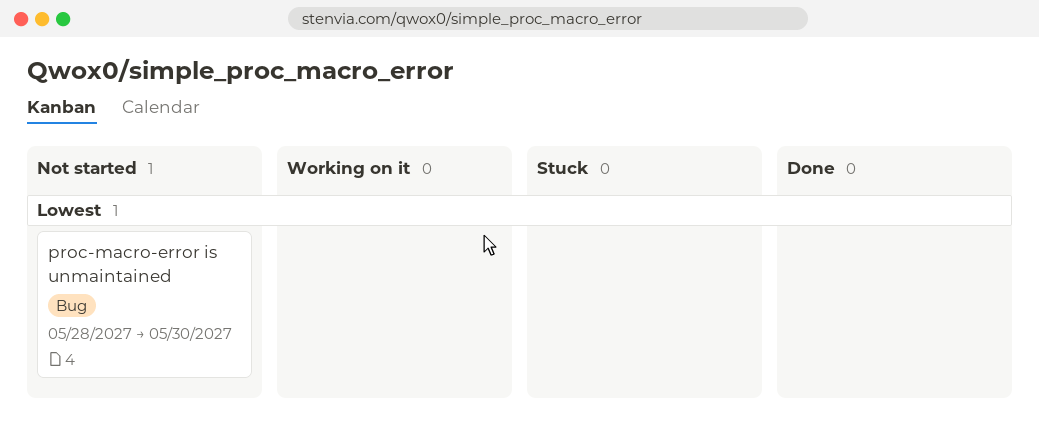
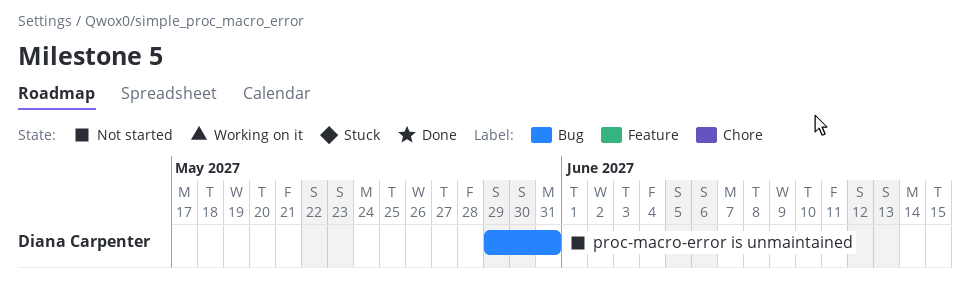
proc-macro-error is unmaintained, start: May 28 -> May 29
proc-macro-error is unmaintained, due: May 30 -> May 31

